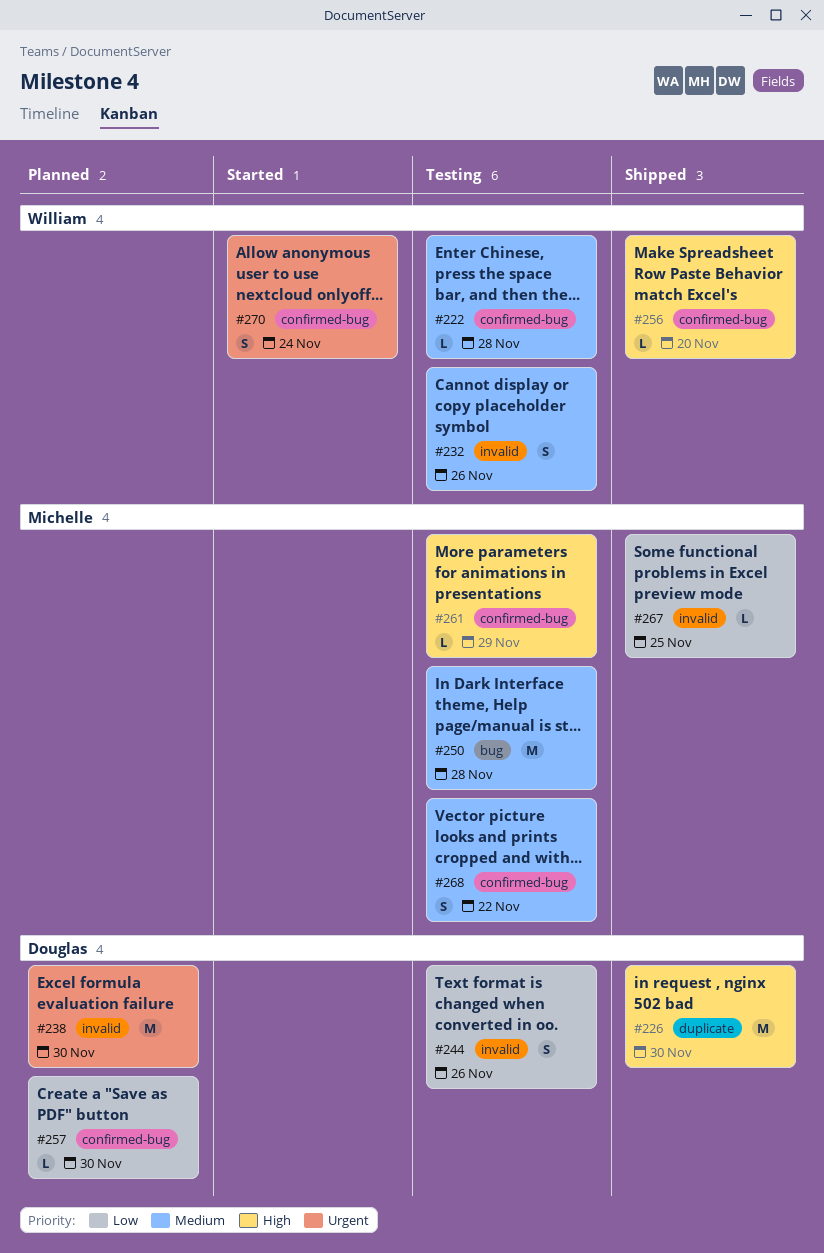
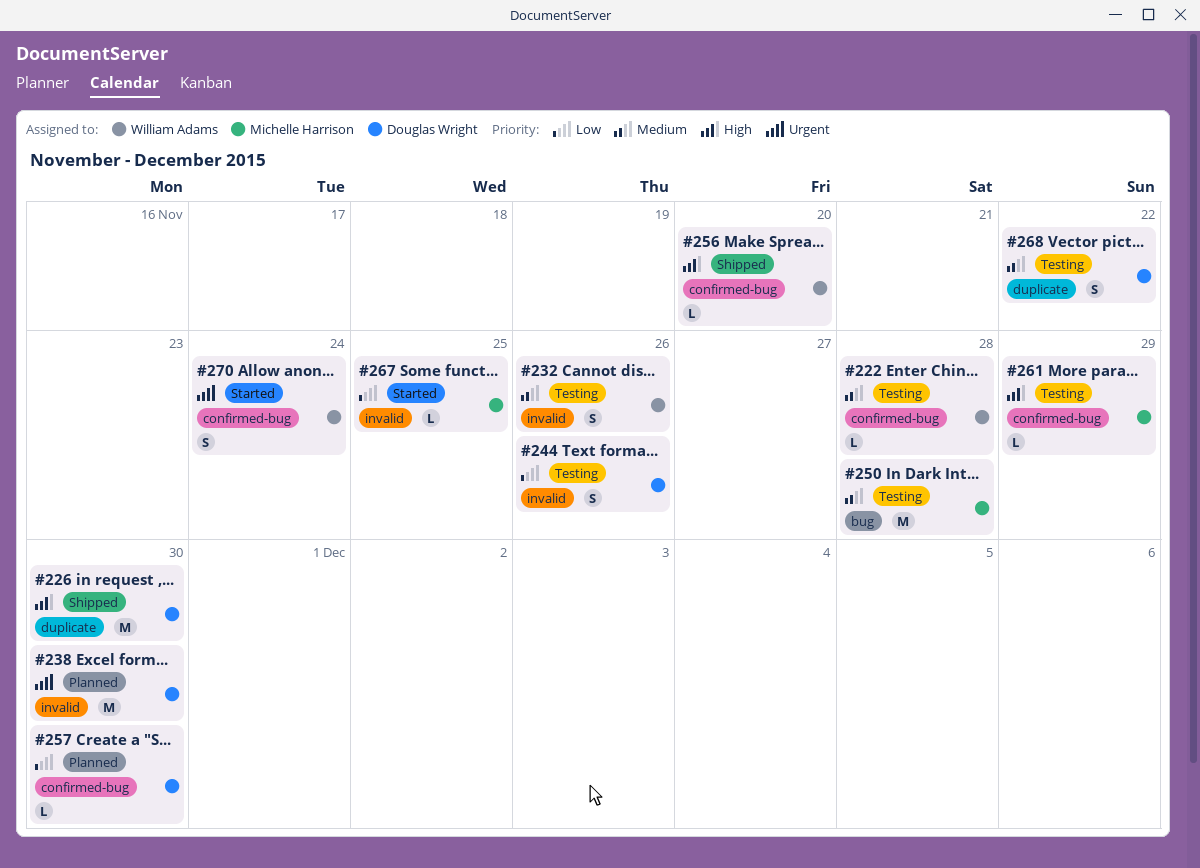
#267, status: Shipped -> Started
#268, owner: Michelle Harrison -> Douglas Wright
#268, label: confirmed-bug -> duplicate

